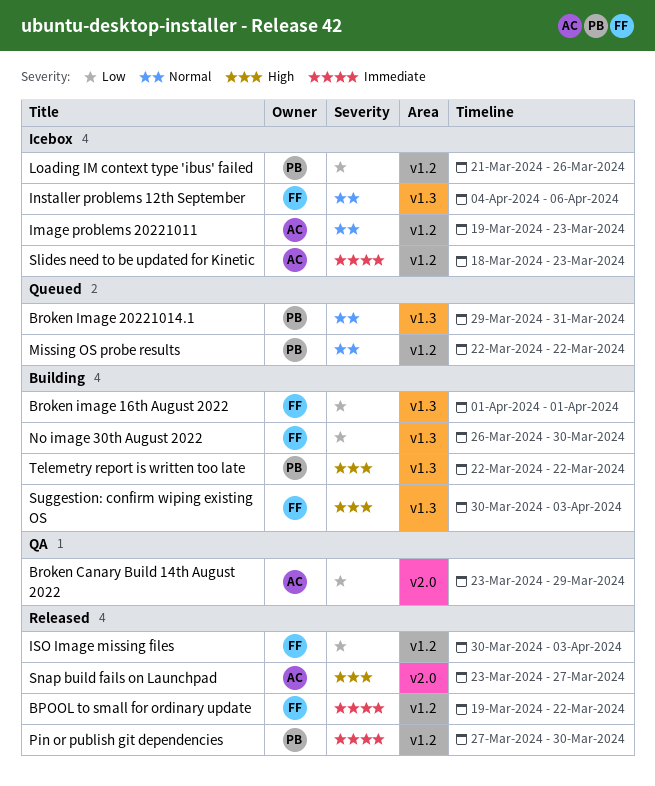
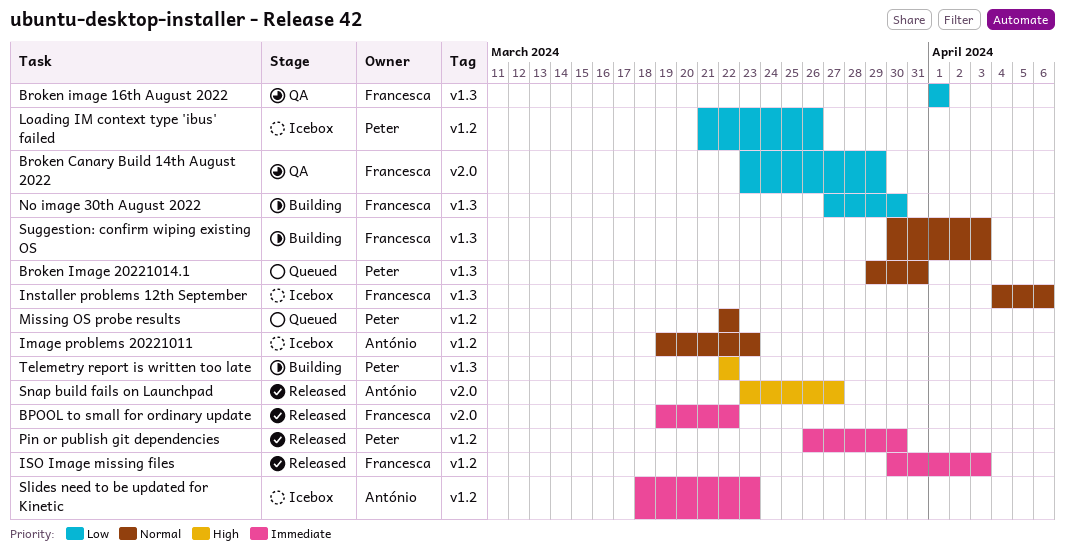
BPOOL to small for ordinary update, label: v1.2 -> v2.0
Broken Canary Build 14th August 2022, owner: António -> Francesca
Broken image 16th August 2022, status: Building -> QA
ISO Image missing files, priority: Low -> Immediate
No image 30th August 2022, start: Mar 26 -> Mar 27
Pin or publish git dependencies, start: Mar 27 -> Mar 26
Suggestion: confirm wiping existing OS, priority: High -> Normal

